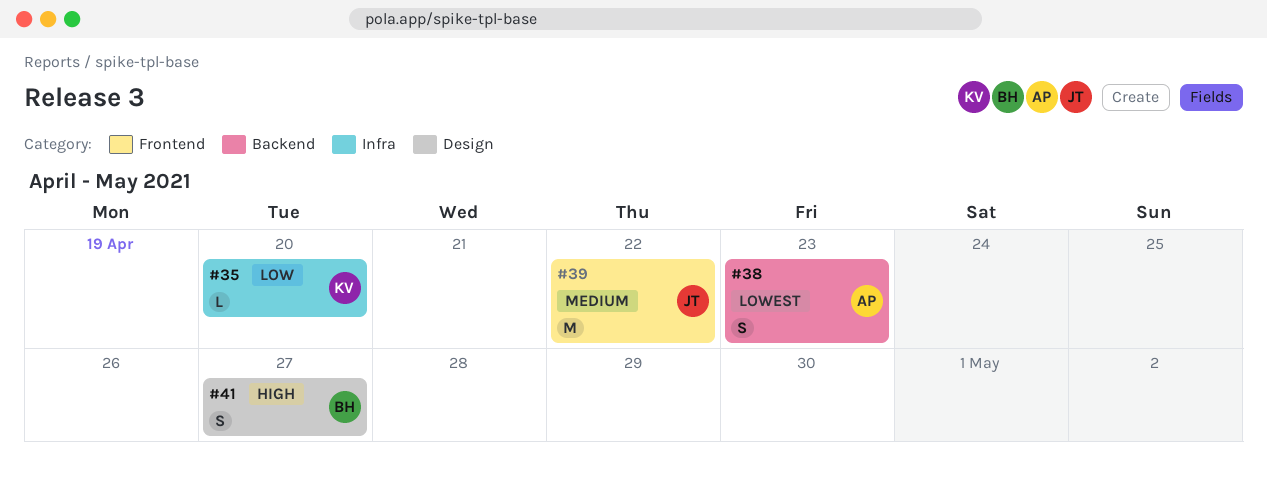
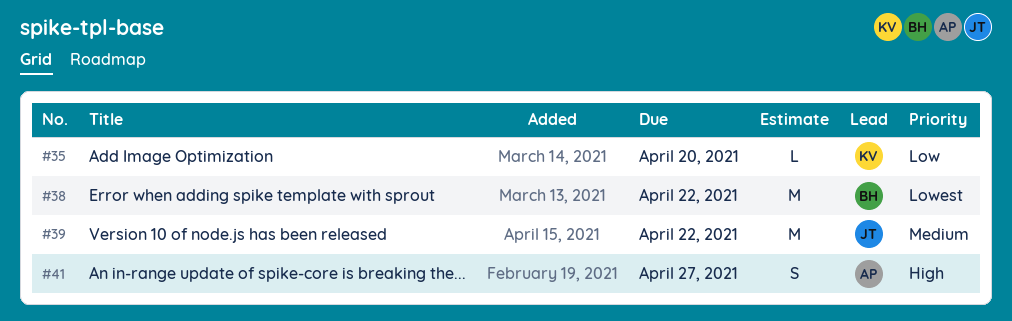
#38, owner: AP -> BH
#38, estimate: S -> M
#38, due: Apr 23 -> Apr 22
#41, owner: BH -> AP

